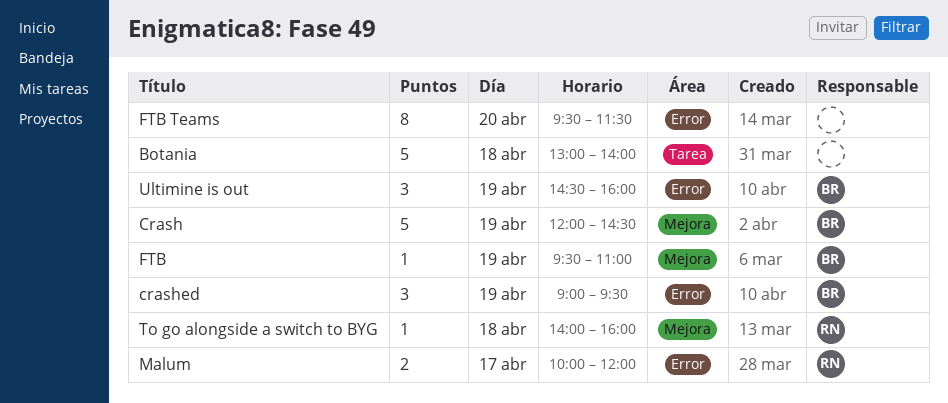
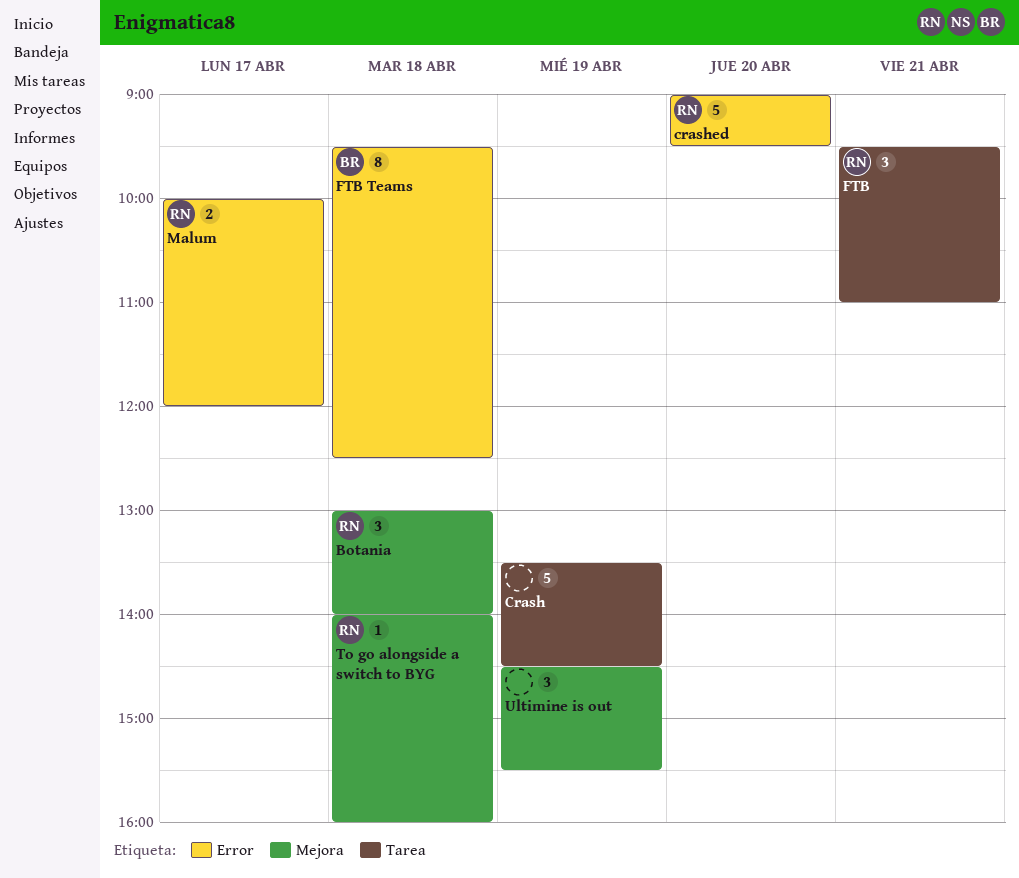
Botania, owner: none -> RN
Botania, label: Tarea -> Mejora
Botania, estimate: 5 -> 3
Crash, owner: BR -> none
Crash, label: Mejora -> Tarea
Crash, begins: 12:00 -> 13:30
crashed, owner: BR -> RN
crashed, estimate: 3 -> 5
crashed, day: Apr 19 -> Apr 20
FTB, owner: BR -> RN
FTB, label: Mejora -> Tarea
FTB, estimate: 1 -> 3
FTB, day: Apr 19 -> Apr 21
FTB Teams, owner: none -> BR
FTB Teams, day: Apr 20 -> Apr 18
FTB Teams, ends: 11:30 -> 12:30
Ultimine is out, owner: BR -> none
Ultimine is out, label: Error -> Mejora
Ultimine is out, ends: 16:00 -> 15:30

